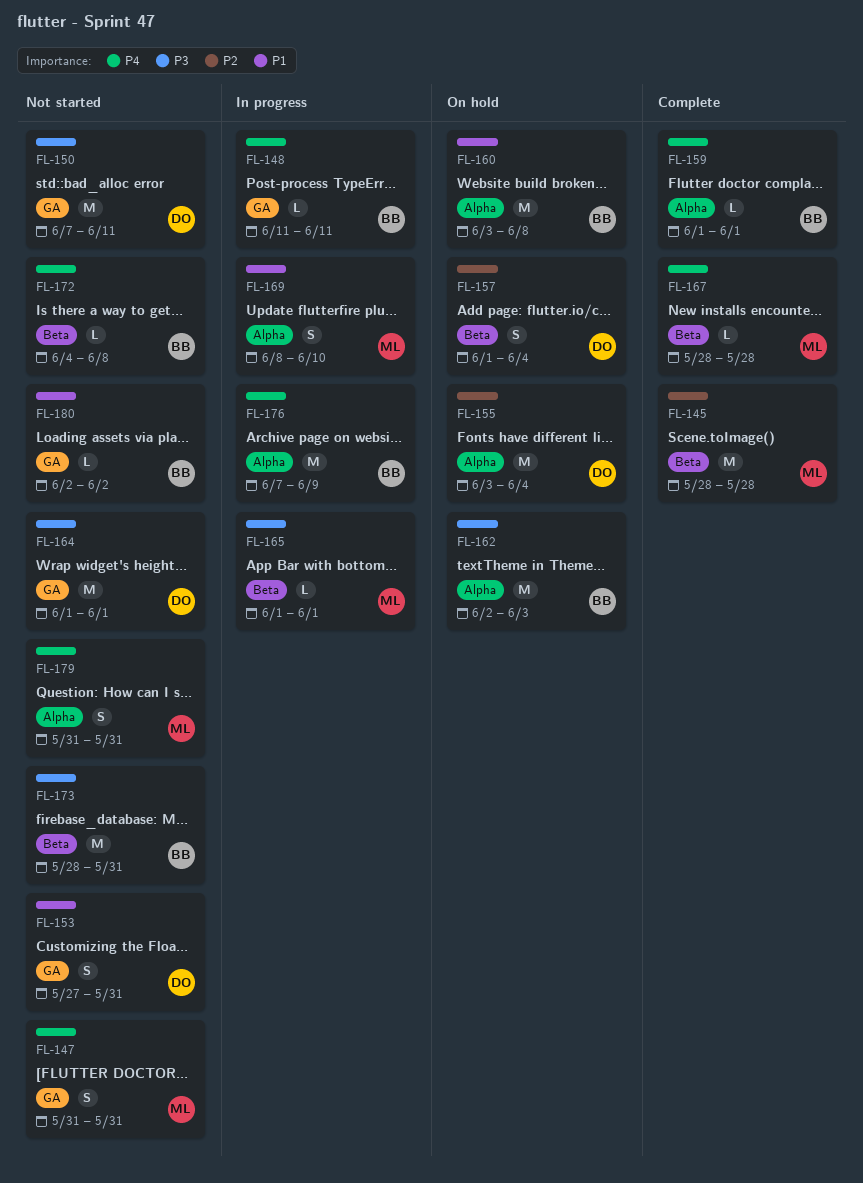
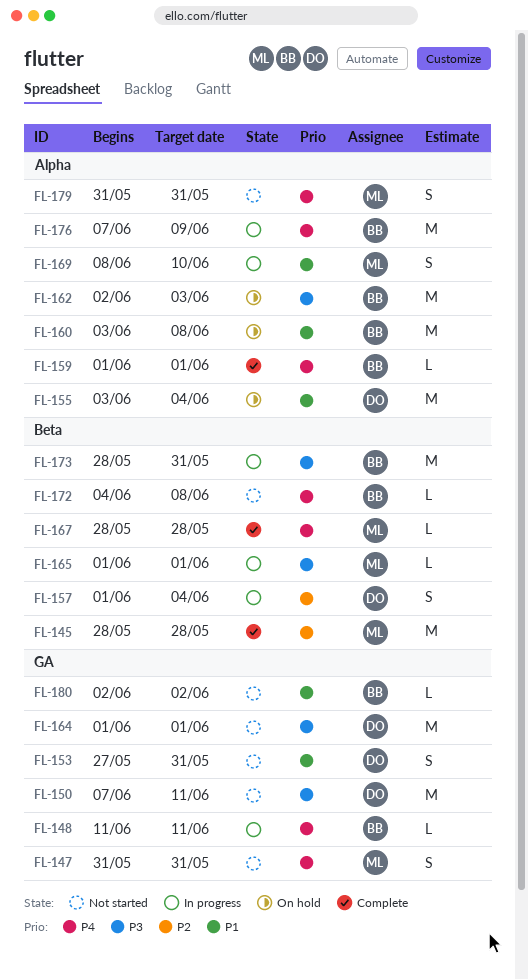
FL-155, priority: P2 -> P1
FL-157, status: On hold -> In progress
FL-173, status: Not started -> In progress

